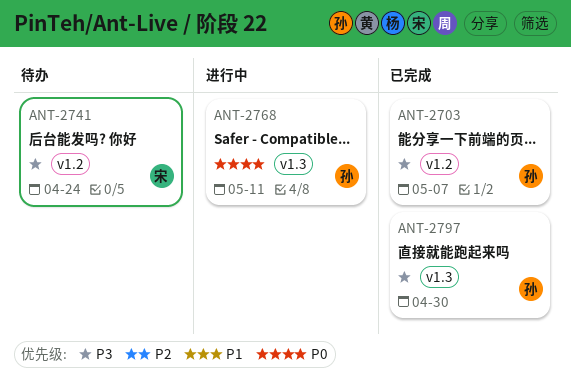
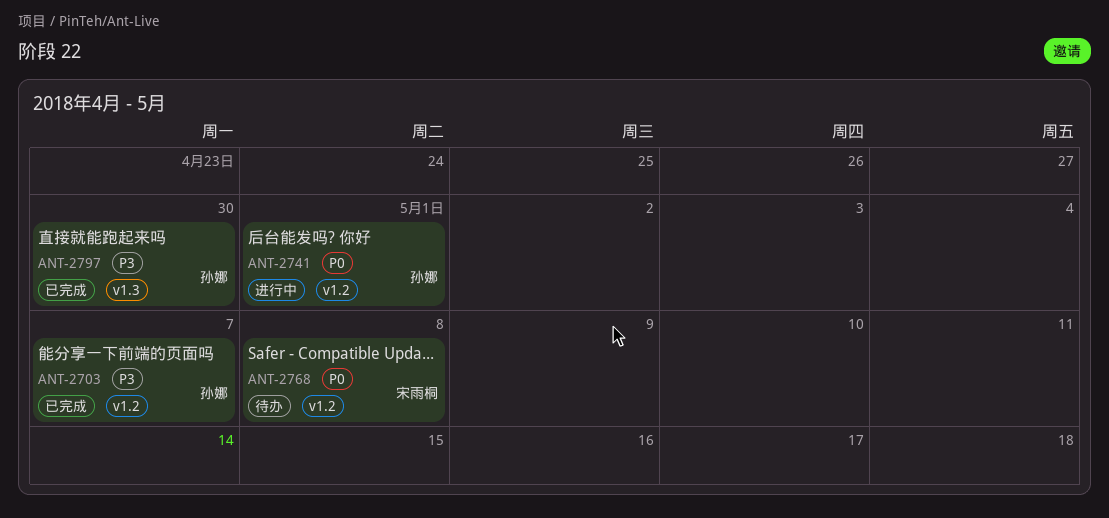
ANT-2741, status: 待办 -> 进行中
ANT-2741, owner: 宋雨桐 -> 孙娜
ANT-2741, priority: P3 -> P0
ANT-2741, due: Apr 24 -> May 1
ANT-2768, status: 进行中 -> 待办
ANT-2768, owner: 孙娜 -> 宋雨桐
ANT-2768, label: v1.3 -> v1.2
ANT-2768, due: May 11 -> May 8

